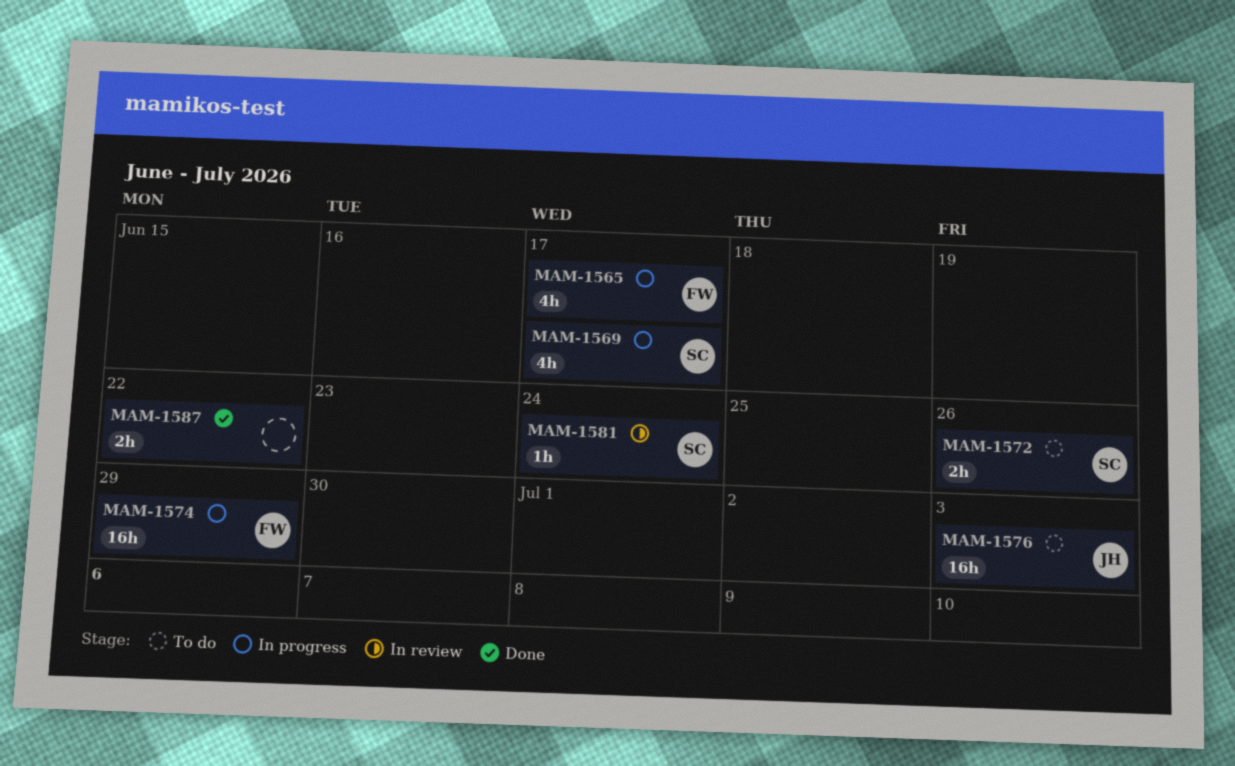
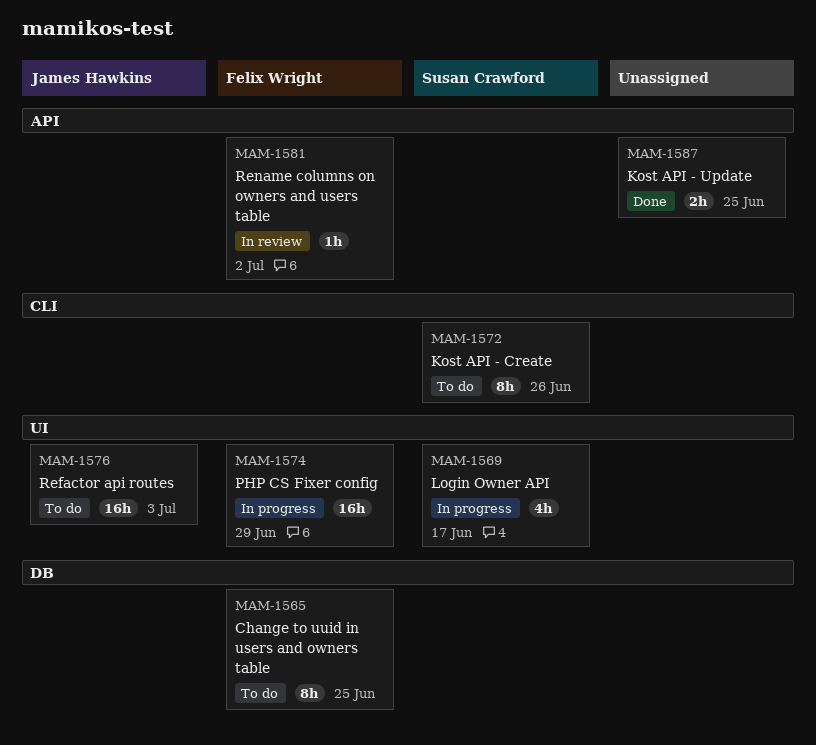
MAM-1565, status: In progress -> To do
MAM-1565, estimate: 4h -> 8h
MAM-1565, due: Jun 17 -> Jun 25
MAM-1572, estimate: 2h -> 8h
MAM-1581, owner: Susan Crawford -> Felix Wright
MAM-1581, due: Jun 24 -> Jul 2
MAM-1587, due: Jun 22 -> Jun 25

